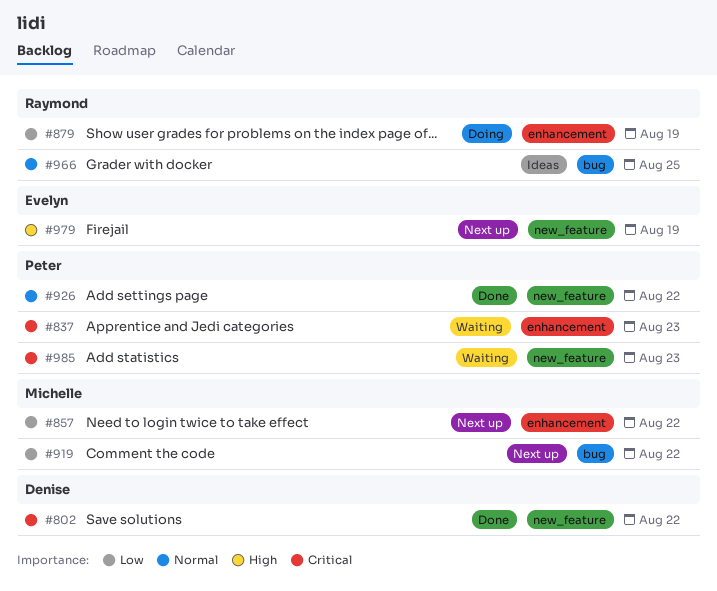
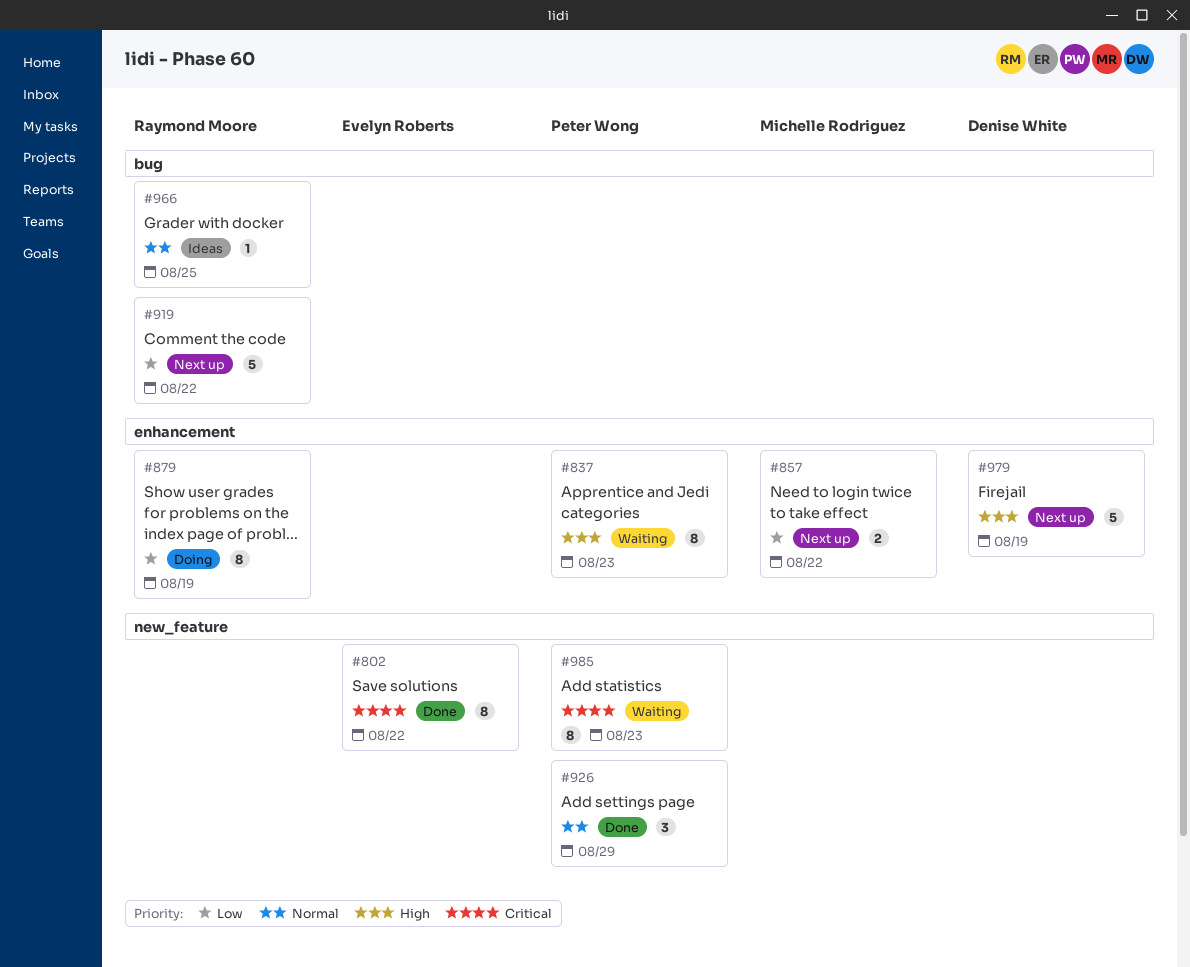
#802, owner: Denise White -> Evelyn Roberts
#837, priority: Critical -> High
#919, owner: Michelle Rodriguez -> Raymond Moore
#926, due: Aug 22 -> Aug 29
#979, owner: Evelyn Roberts -> Denise White
#979, label: new_feature -> enhancement

